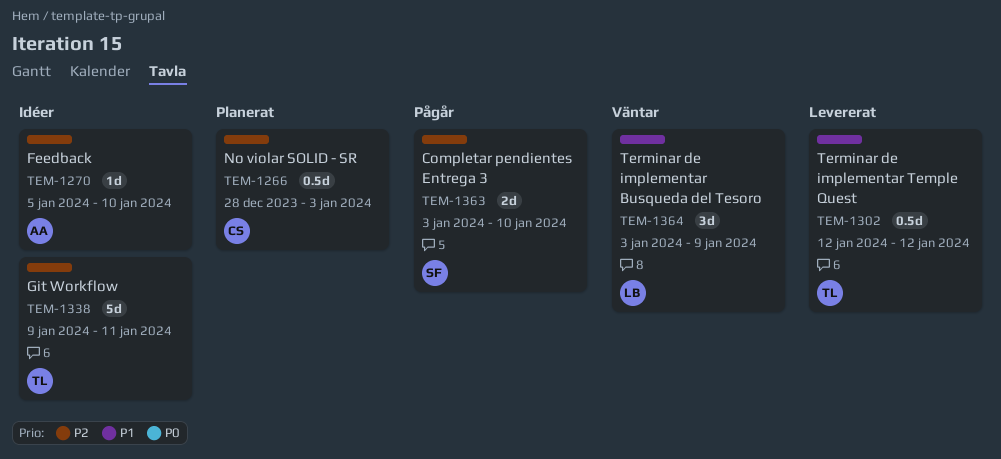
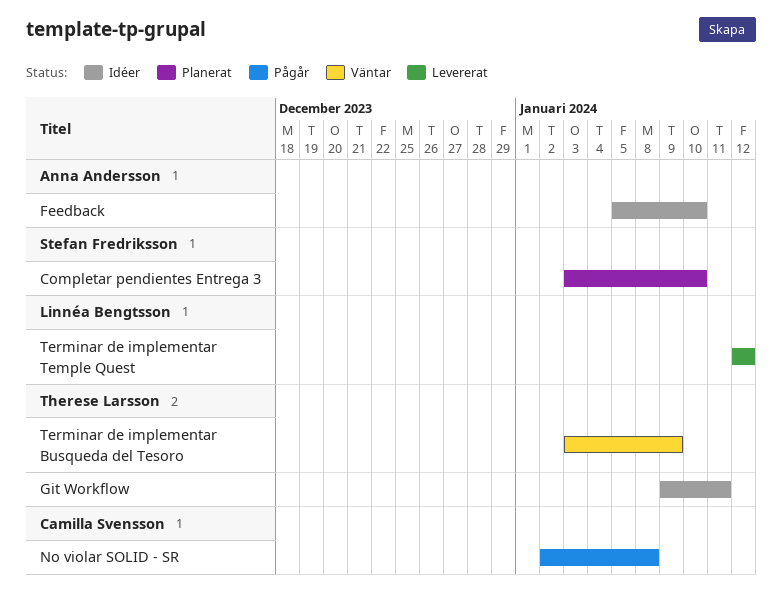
Completar pendientes Entrega 3, status: Pågår -> Planerat
No violar SOLID - SR, status: Planerat -> Pågår
No violar SOLID - SR, start: Dec 28 -> Jan 2
No violar SOLID - SR, due: Jan 3 -> Jan 8
Terminar de implementar Busqueda del Tesoro, owner: Linnéa Bengtsson -> Therese Larsson
Terminar de implementar Temple Quest, owner: Therese Larsson -> Linnéa Bengtsson

